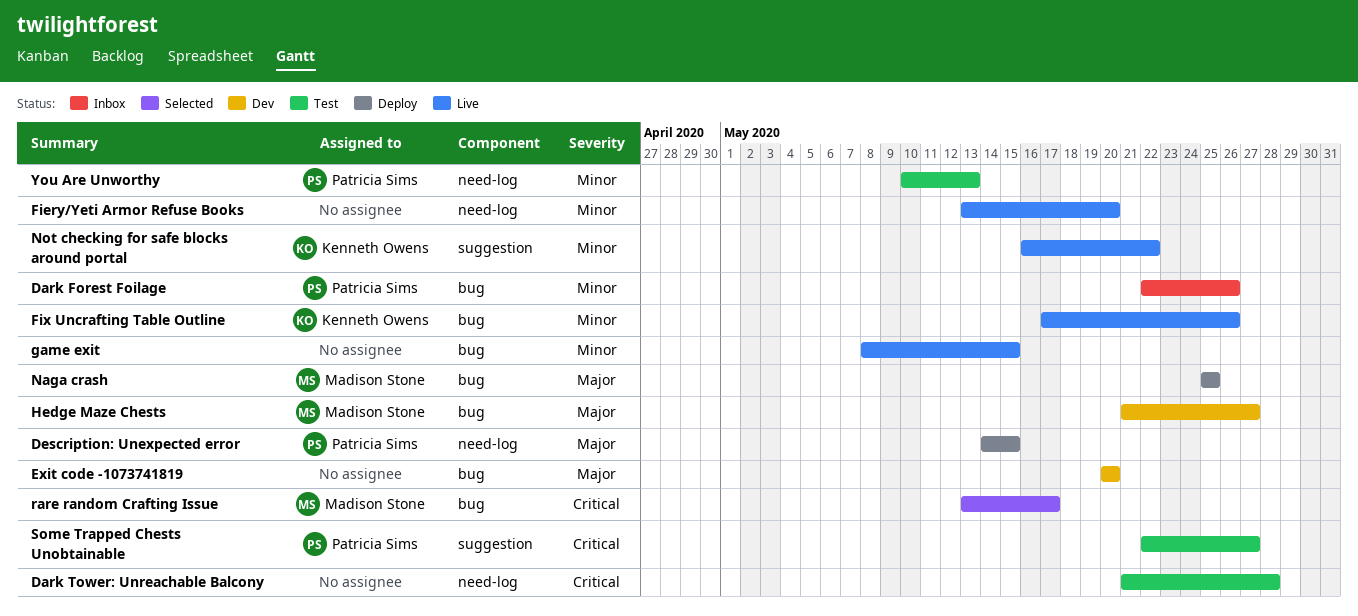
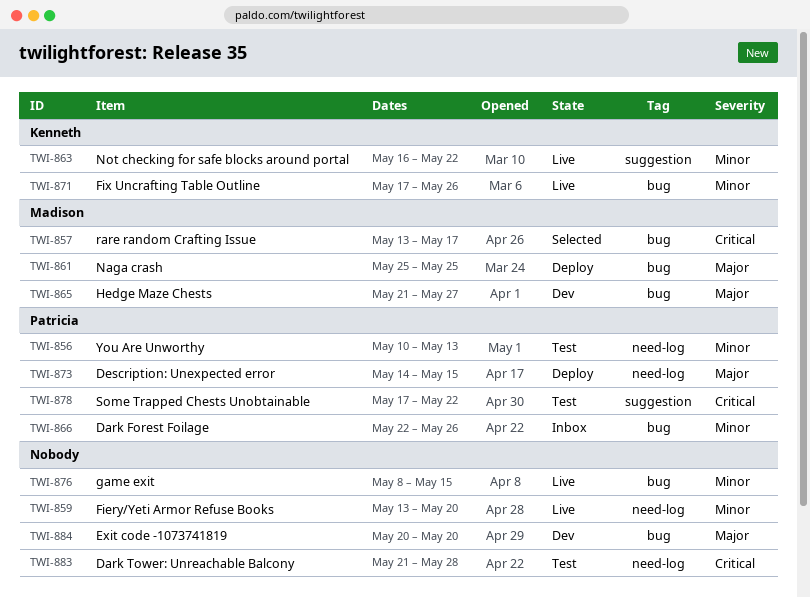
Some Trapped Chests Unobtainable, start: May 22 -> May 17
Some Trapped Chests Unobtainable, due: May 27 -> May 22

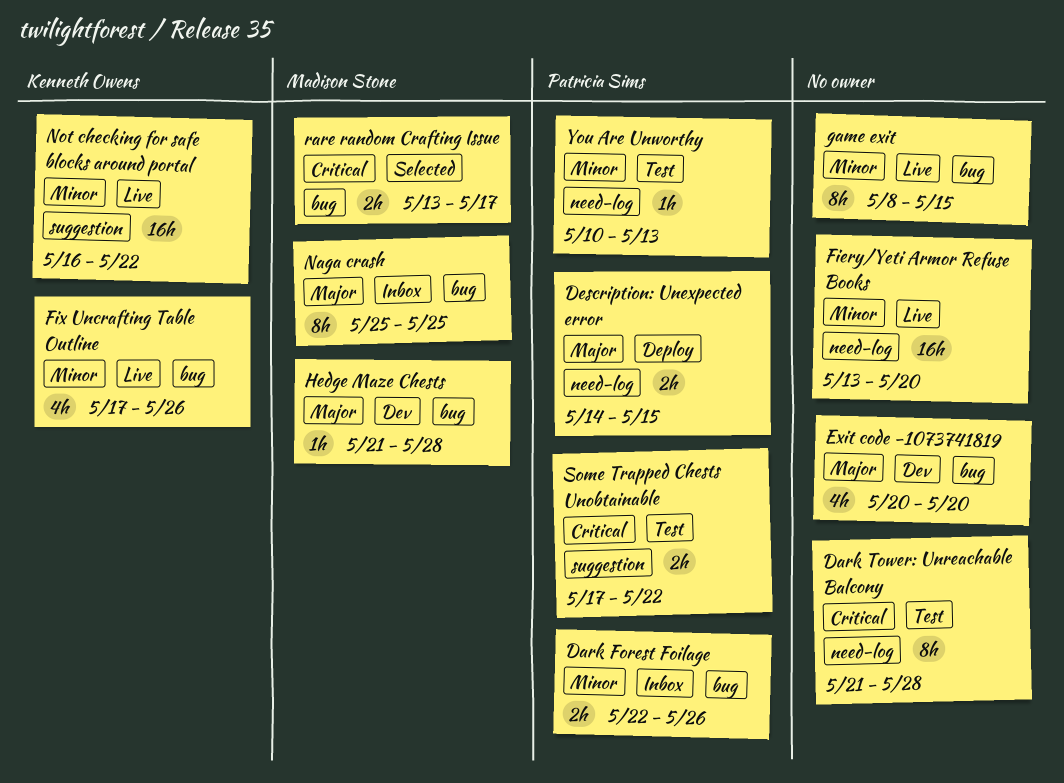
Hedge Maze Chests, due: May 27 -> May 28
Naga crash, status: Deploy -> Inbox

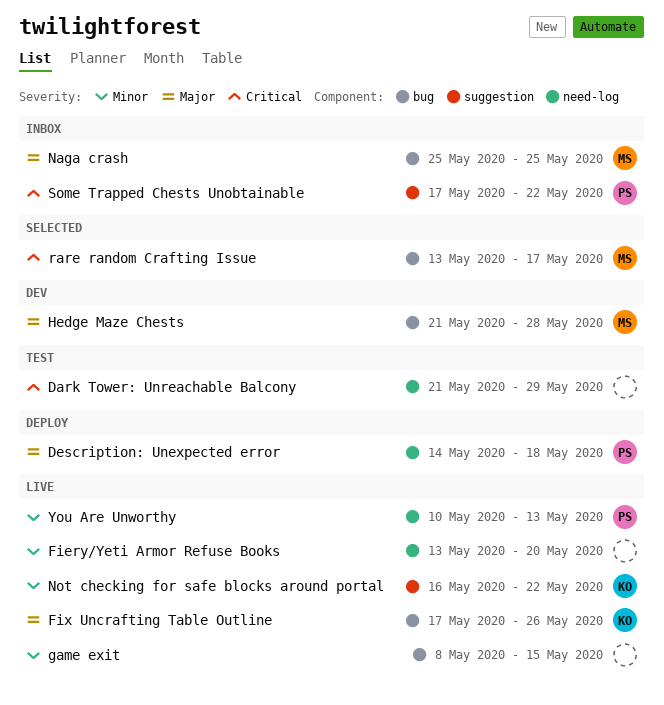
Dark Forest Foilage: present -> none
Dark Tower: Unreachable Balcony, due: May 28 -> May 29
Description: Unexpected error, due: May 15 -> May 18
Exit code -1073741819: present -> none
Fix Uncrafting Table Outline, priority: Minor -> Major
Some Trapped Chests Unobtainable, status: Test -> Inbox
You Are Unworthy, status: Test -> Live

